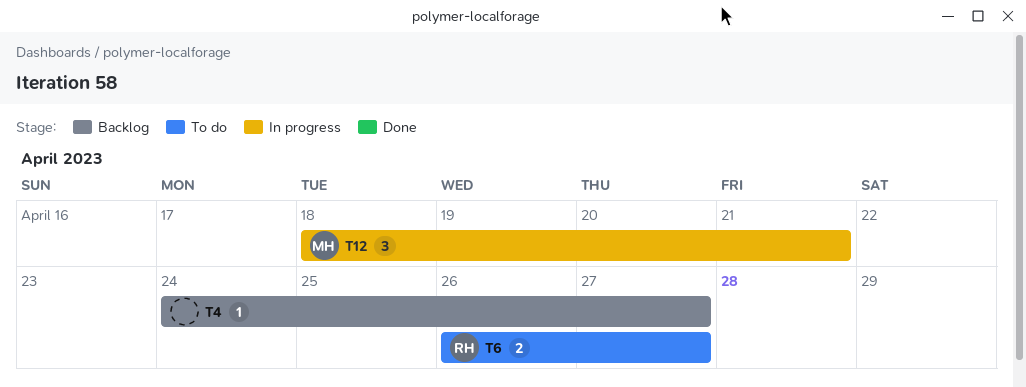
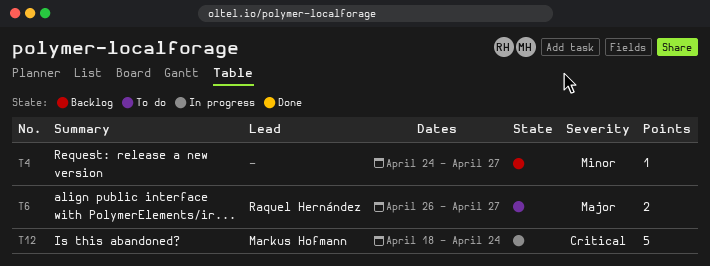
T12, estimate: 3 -> 5
T12, due: Apr 21 -> Apr 24

